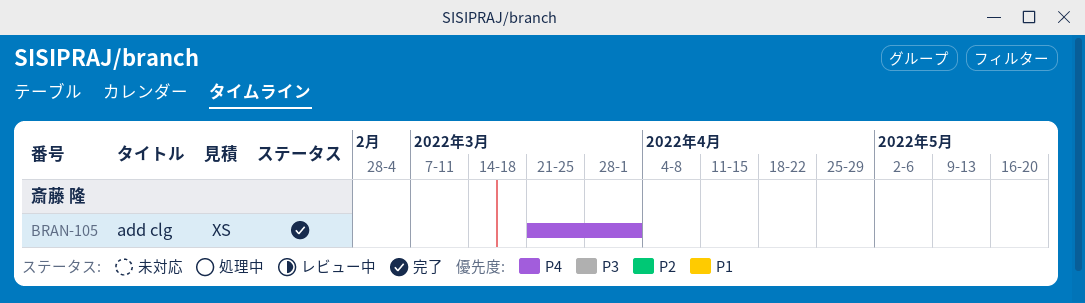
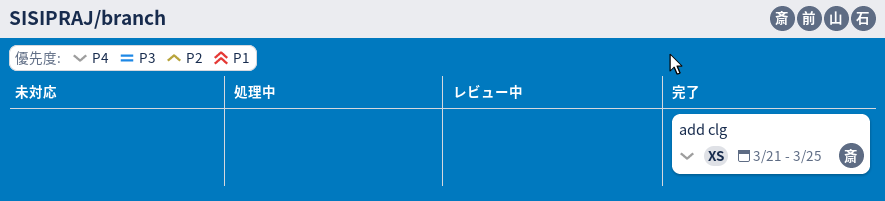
add clg, due: Apr 1 -> Mar 25

